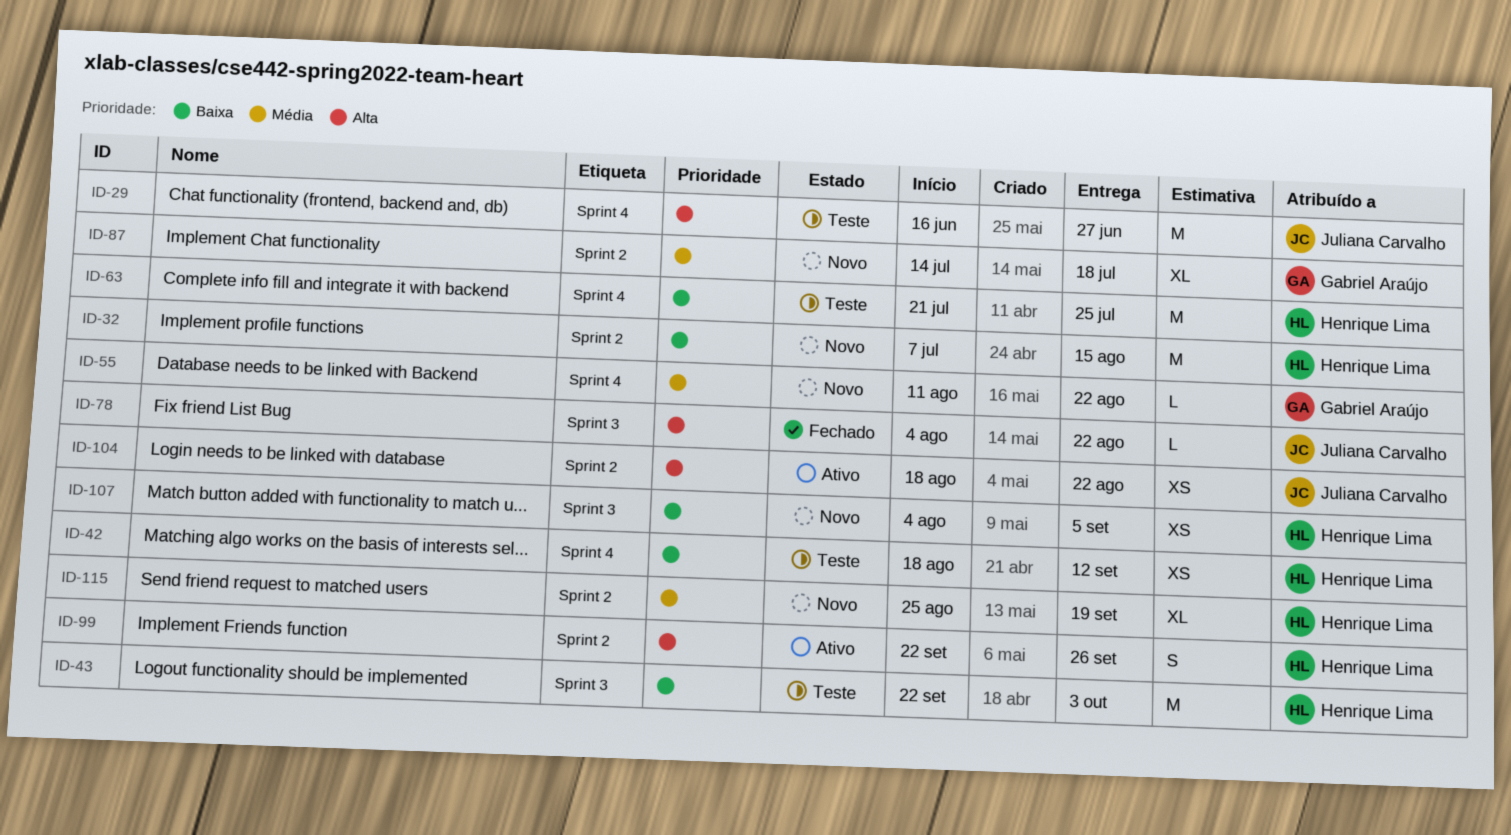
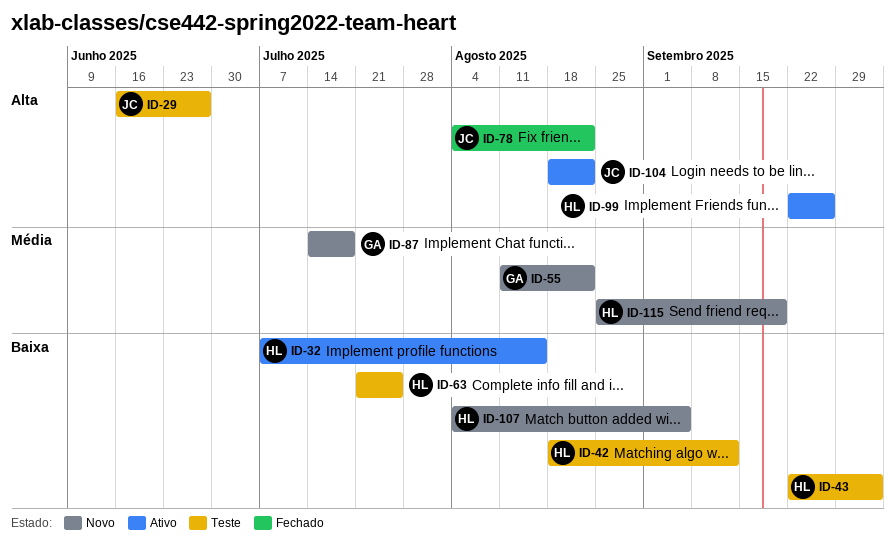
ID-32, status: Novo -> Ativo

